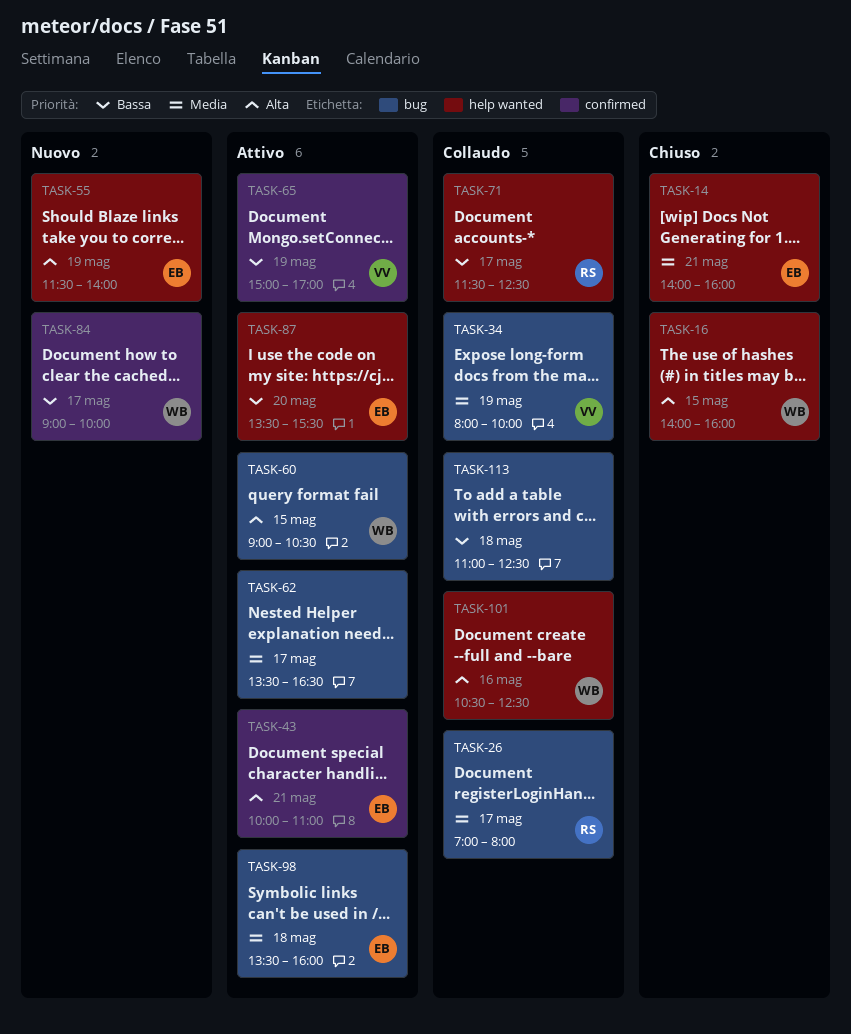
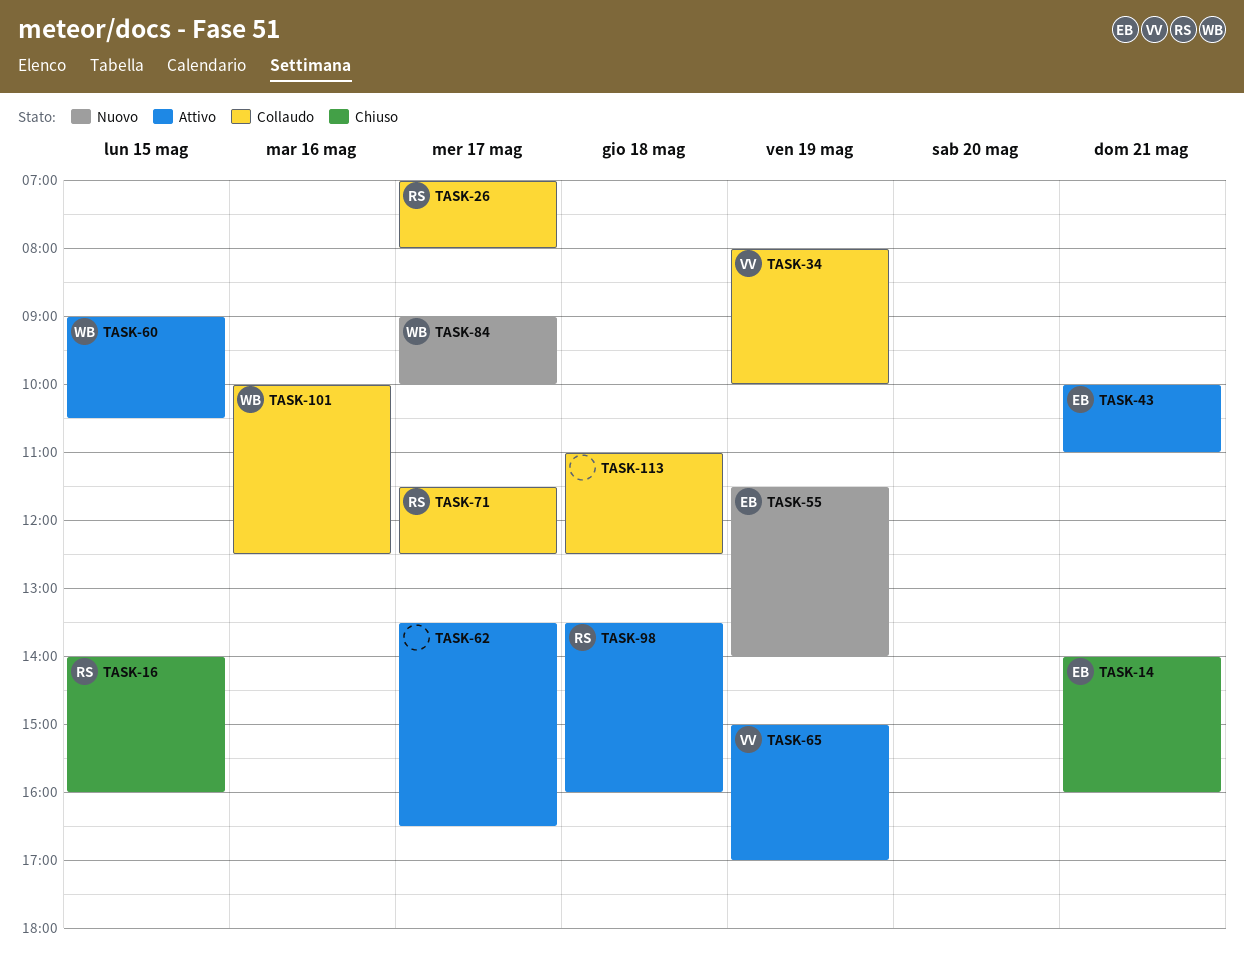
TASK-16, owner: WB -> RS
TASK-87: present -> none
TASK-98, owner: EB -> RS
TASK-101, begins: 10:30 -> 10:00

